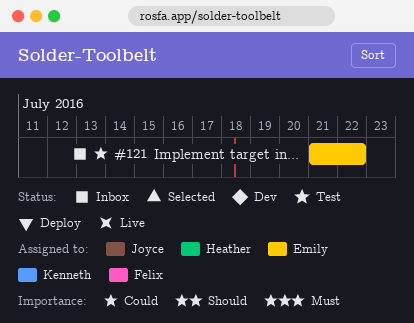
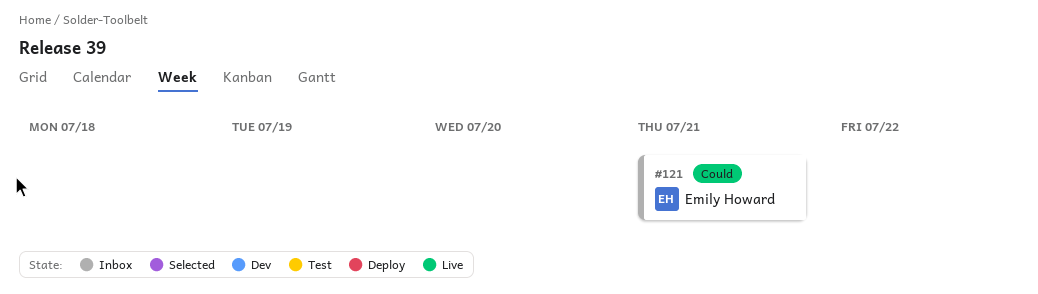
#121, due: Jul 22 -> Jul 21

